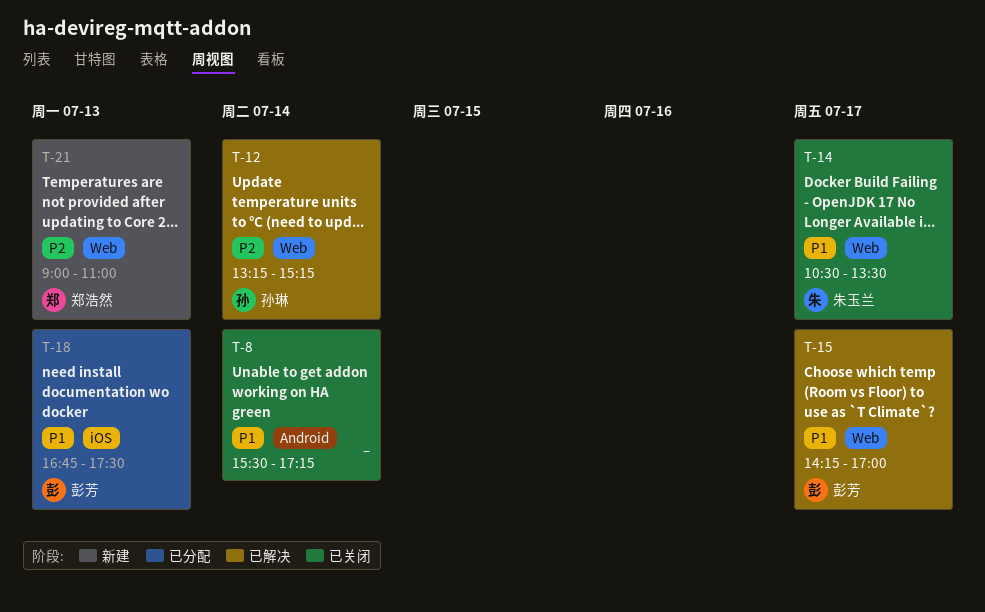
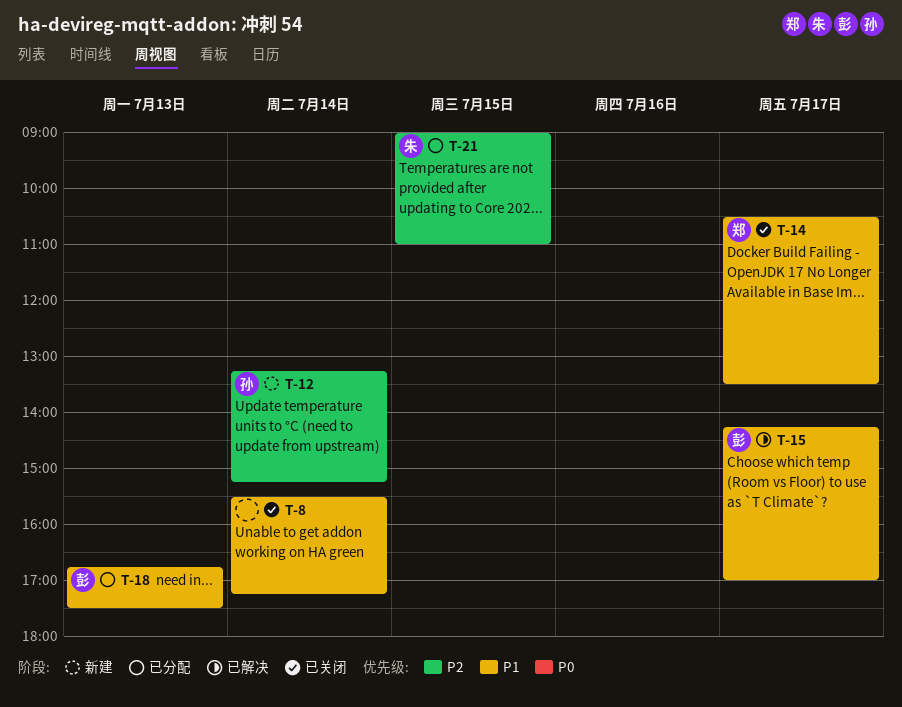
T-12, status: 已解决 -> 新建
T-14, owner: 朱玉兰 -> 郑浩然
T-21, status: 新建 -> 已分配
T-21, owner: 郑浩然 -> 朱玉兰
T-21, day: Jul 13 -> Jul 15

